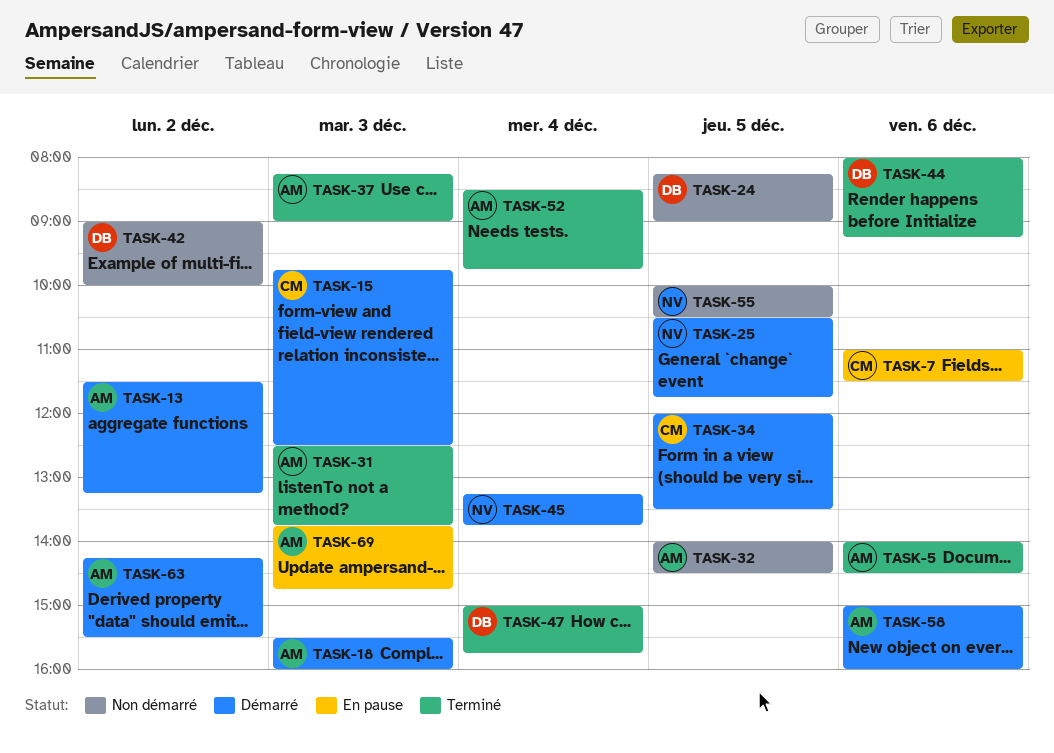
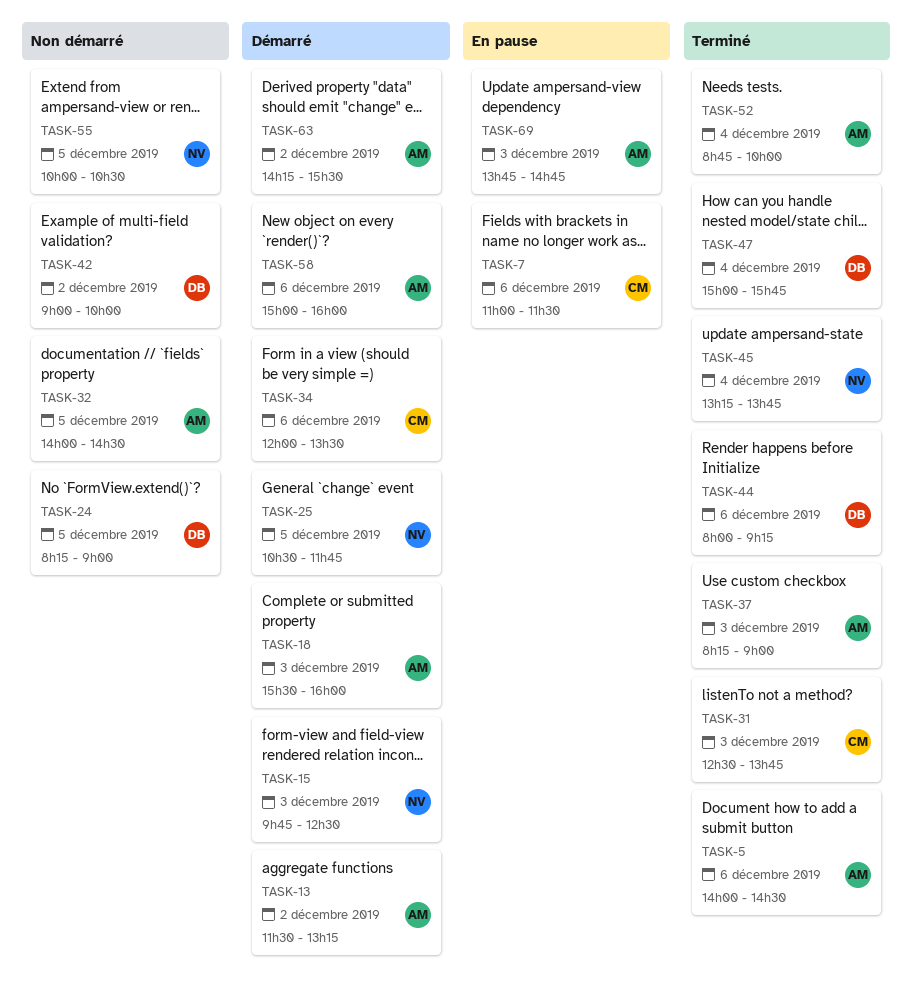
TASK-15, owner: CM -> NV
TASK-31, owner: AM -> CM
TASK-34, day: Dec 5 -> Dec 6
TASK-45, status: Démarré -> Terminé
TASK-52, begins: 08:30 -> 08:45
TASK-52, ends: 09:45 -> 10:00

